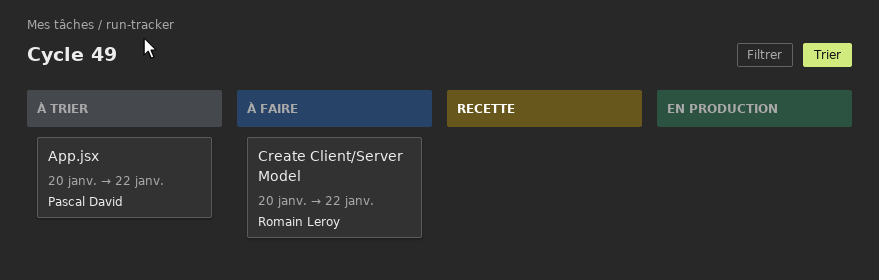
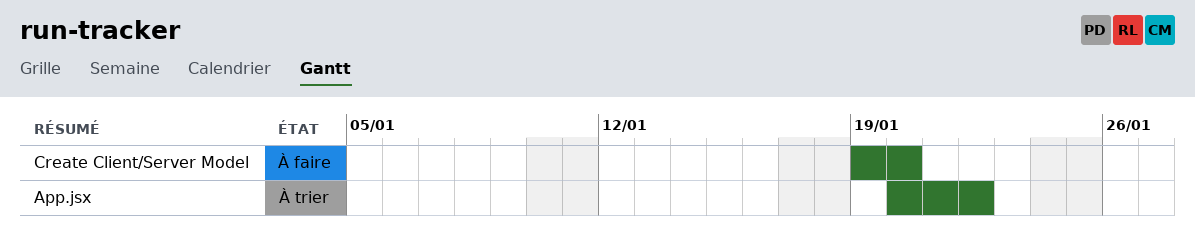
Create Client/Server Model, start: Jan 20 -> Jan 19
Create Client/Server Model, due: Jan 22 -> Jan 20

